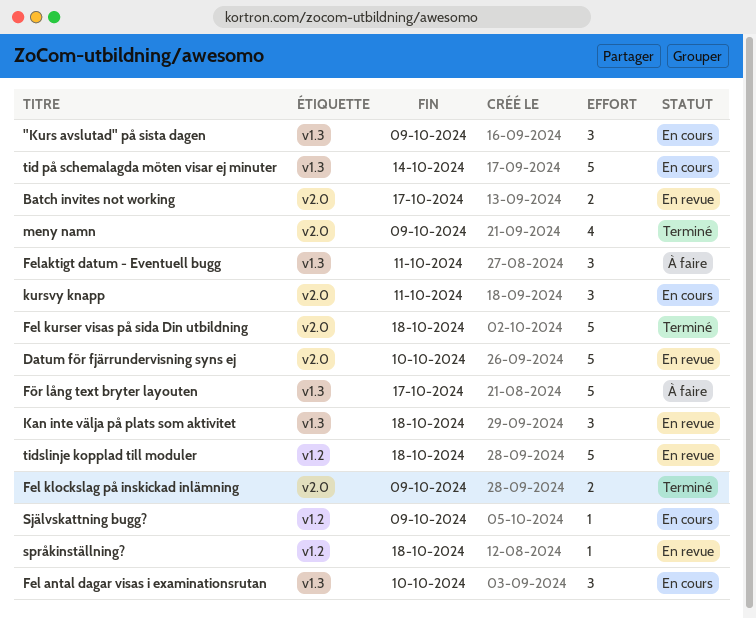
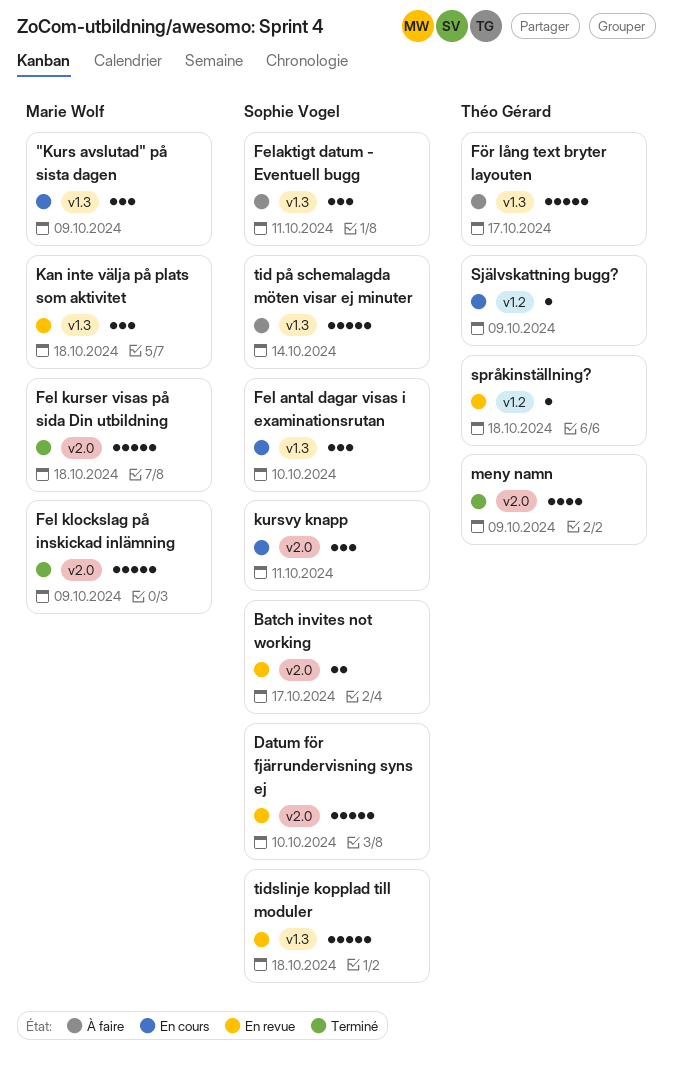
Fel klockslag på inskickad inlämning, estimate: 2 -> 5
tid på schemalagda möten visar ej minuter, status: En cours -> À faire
tidslinje kopplad till moduler, label: v1.2 -> v1.3

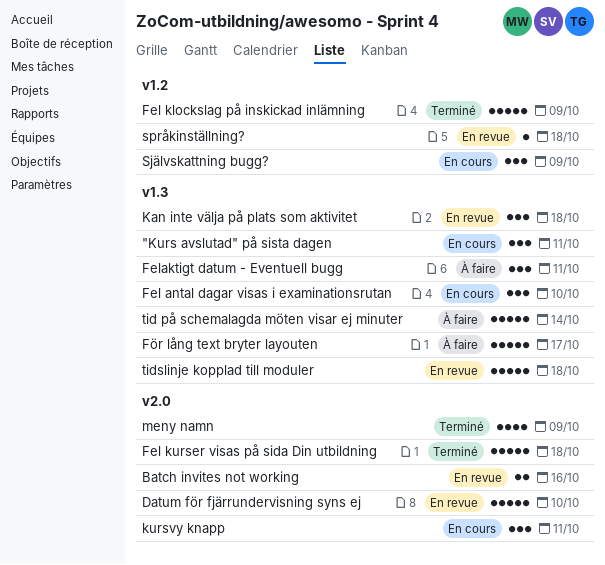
"Kurs avslutad" på sista dagen, due: Oct 9 -> Oct 11
Batch invites not working, due: Oct 17 -> Oct 16
Fel klockslag på inskickad inlämning, label: v2.0 -> v1.2
Självskattning bugg?, estimate: 1 -> 3

